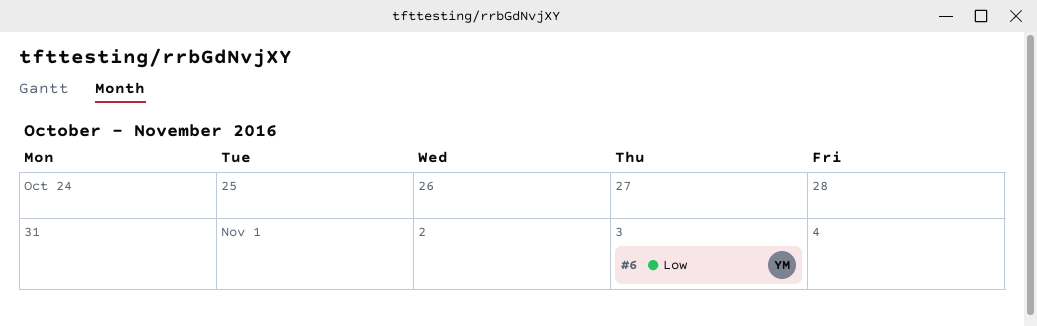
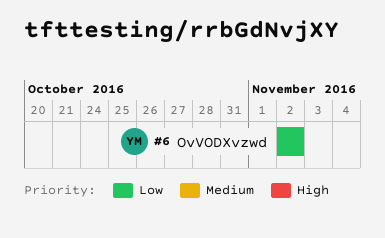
#6, due: Nov 3 -> Nov 2

